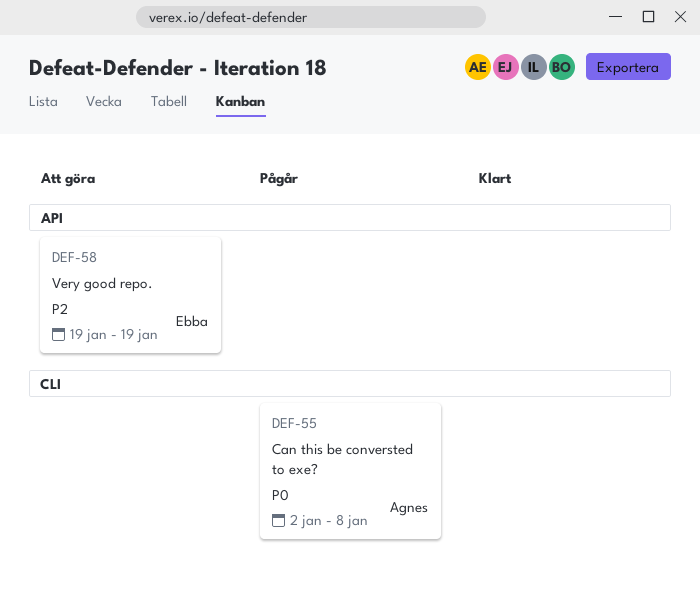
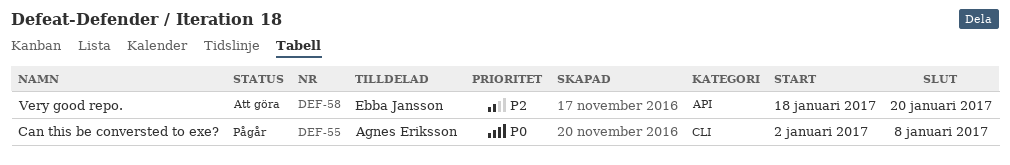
DEF-58, start: Jan 19 -> Jan 18
DEF-58, due: Jan 19 -> Jan 20

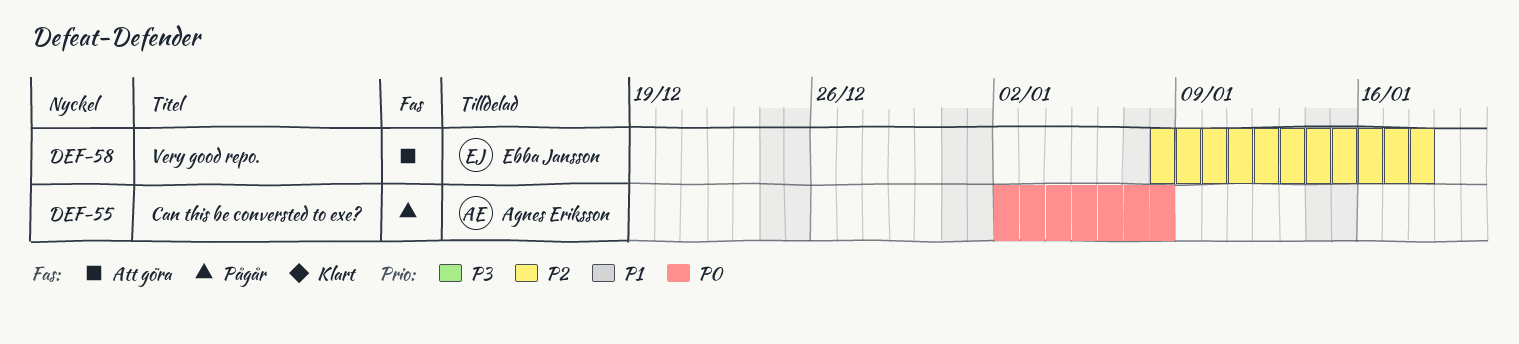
DEF-58, start: Jan 18 -> Jan 8
DEF-58, due: Jan 20 -> Jan 18

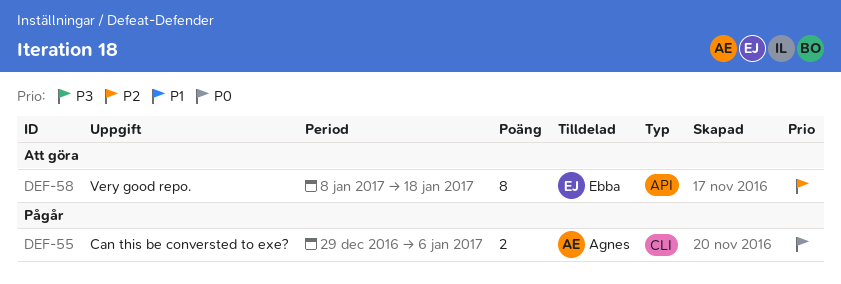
DEF-55, start: Jan 2 -> Dec 29
DEF-55, due: Jan 8 -> Jan 6

